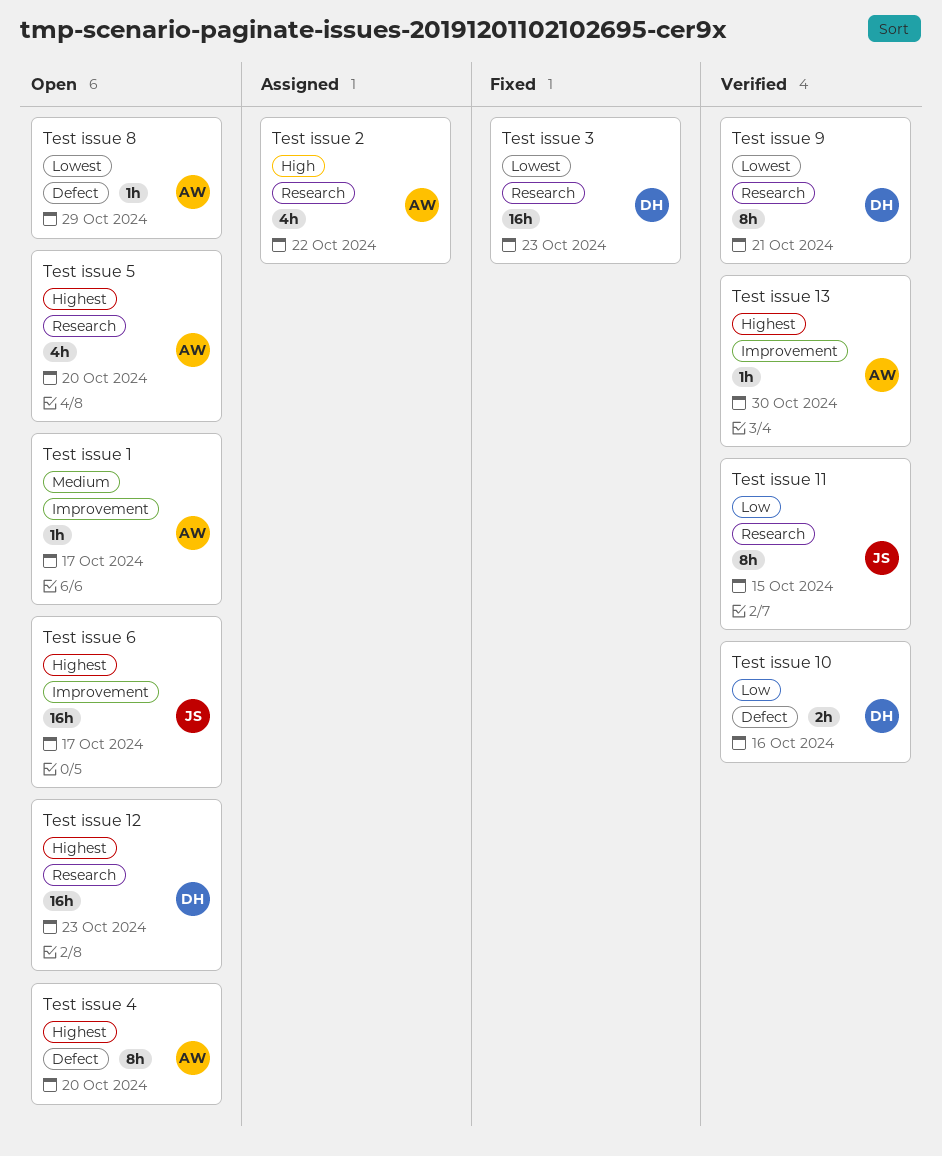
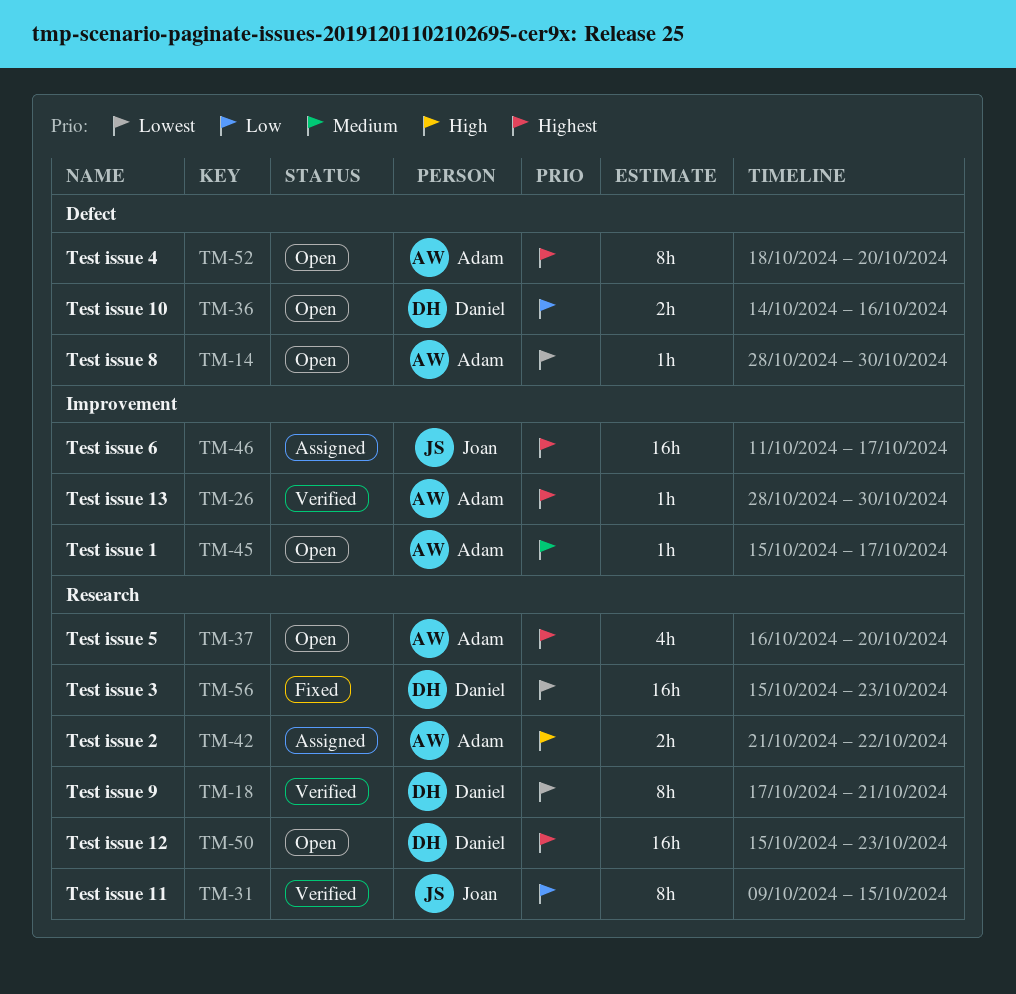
Test issue 10, status: Verified -> Open
Test issue 2, estimate: 4h -> 2h
Test issue 6, status: Open -> Assigned
Test issue 8, due: Oct 29 -> Oct 30

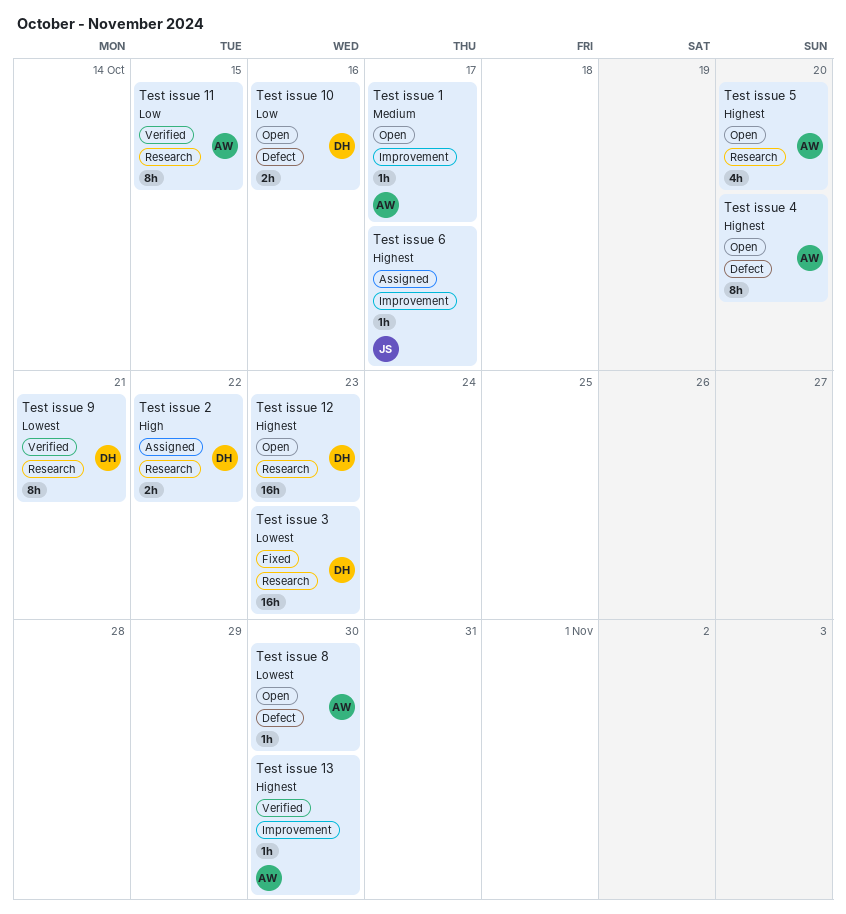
Test issue 11, owner: Joan -> Adam
Test issue 2, owner: Adam -> Daniel
Test issue 6, estimate: 16h -> 1h

